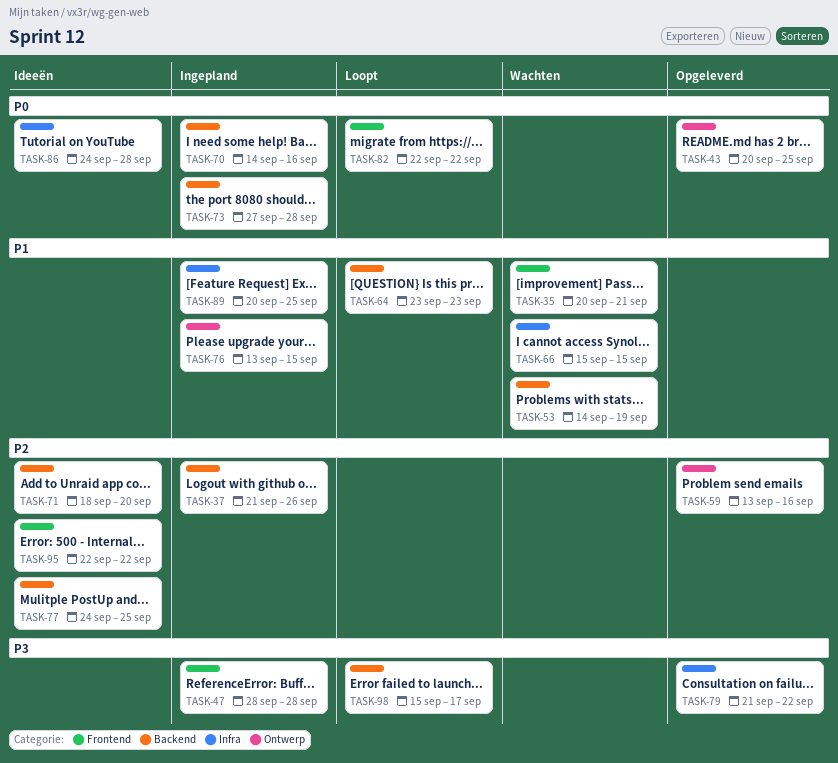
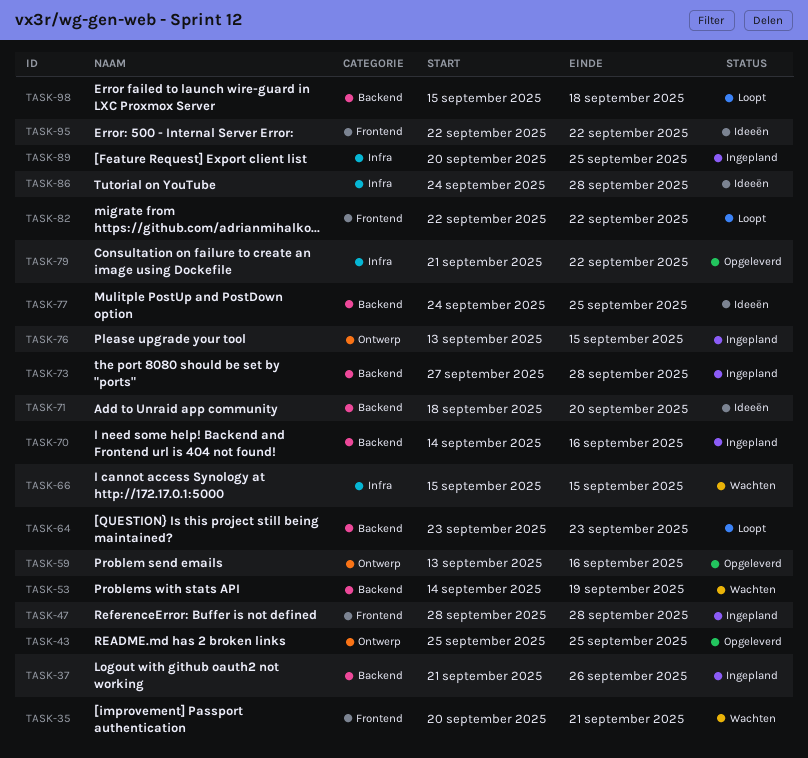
TASK-43, start: Sep 20 -> Sep 25
TASK-98, due: Sep 17 -> Sep 18

